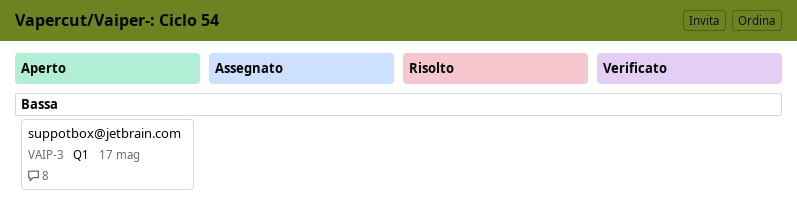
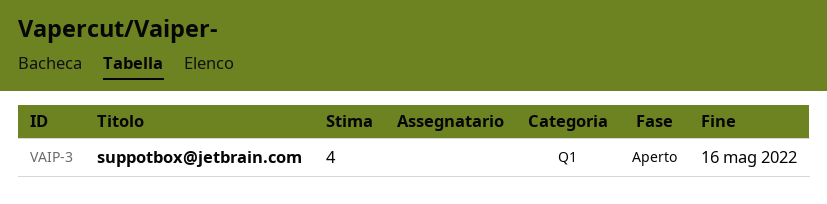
VAIP-3, due: May 17 -> May 16

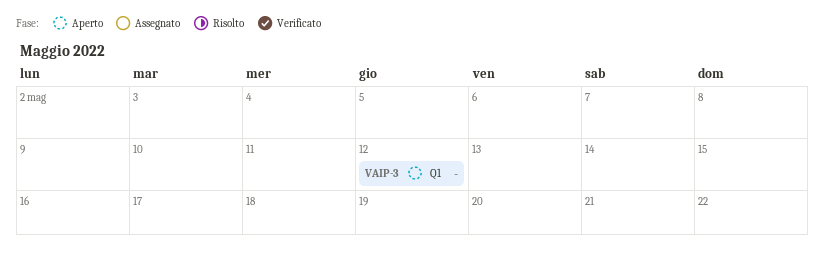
VAIP-3, due: May 16 -> May 12

